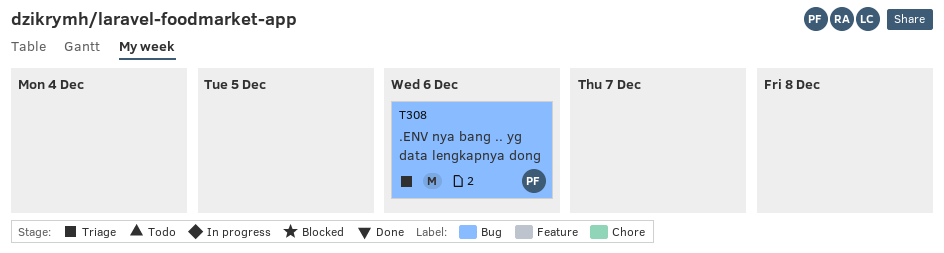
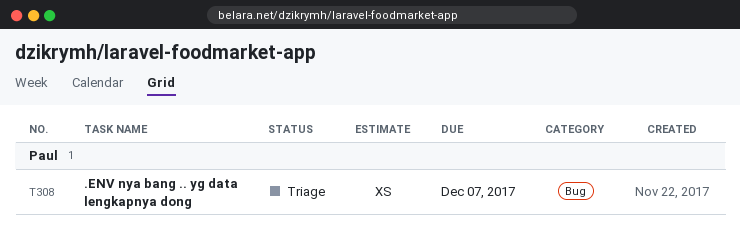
T308, estimate: M -> XS
T308, due: Dec 6 -> Dec 7

